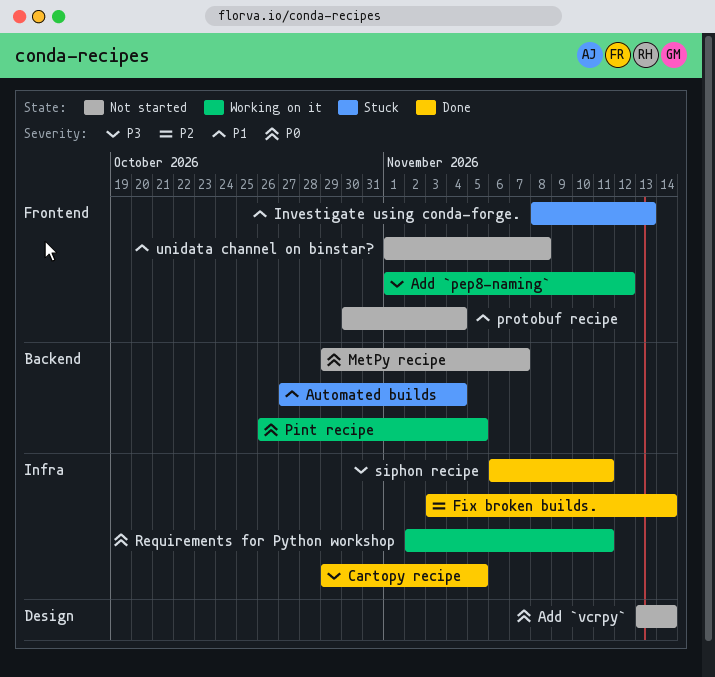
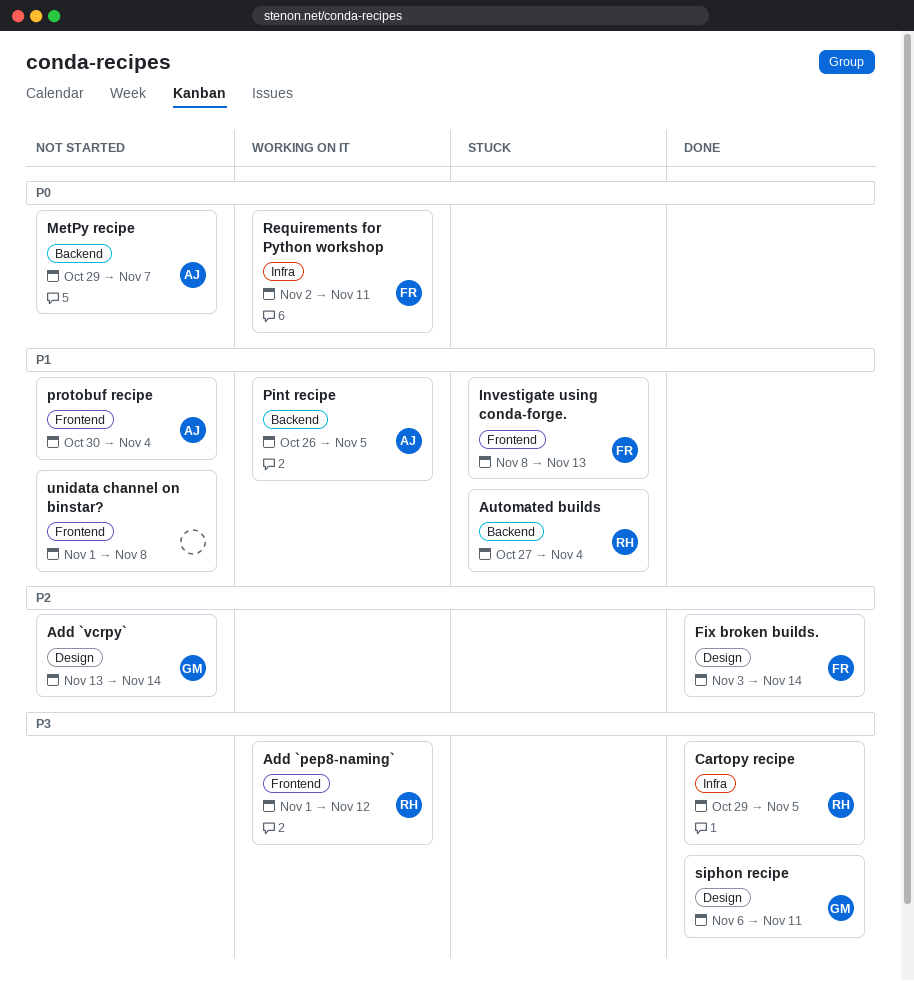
Add `vcrpy`, priority: P0 -> P2
Fix broken builds., label: Infra -> Design
Pint recipe, priority: P0 -> P1
siphon recipe, label: Infra -> Design

